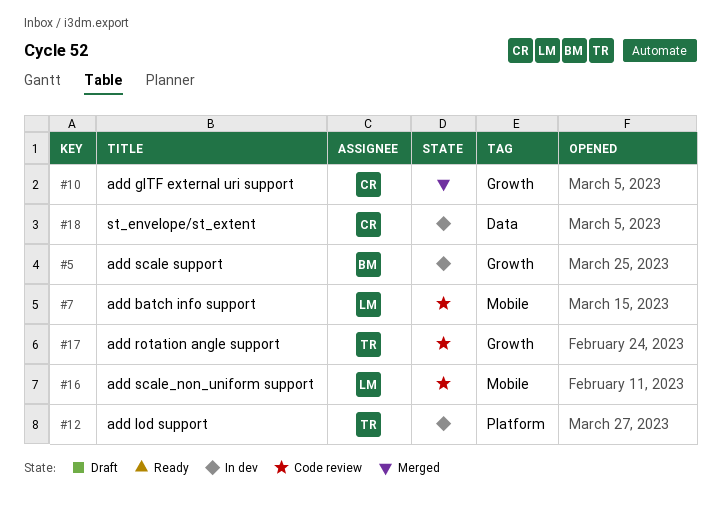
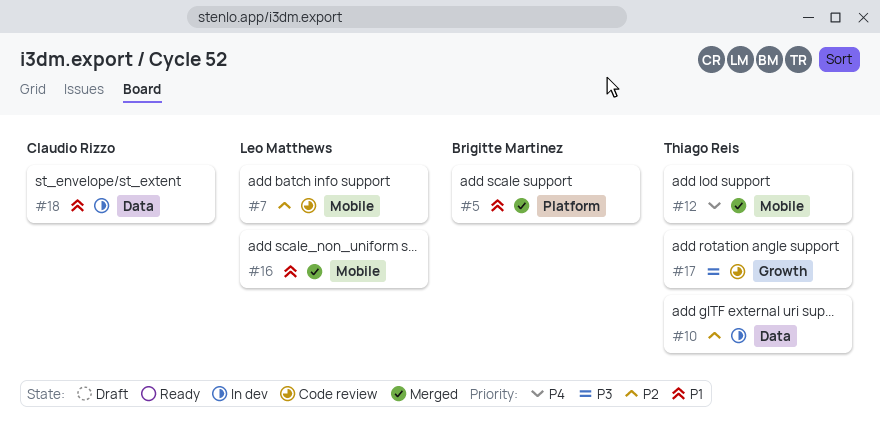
#5, status: In dev -> Merged
#5, label: Growth -> Platform
#10, status: Merged -> In dev
#10, owner: Claudio Rizzo -> Thiago Reis
#10, label: Growth -> Data
#12, status: In dev -> Merged
#12, label: Platform -> Mobile
#16, status: Code review -> Merged

